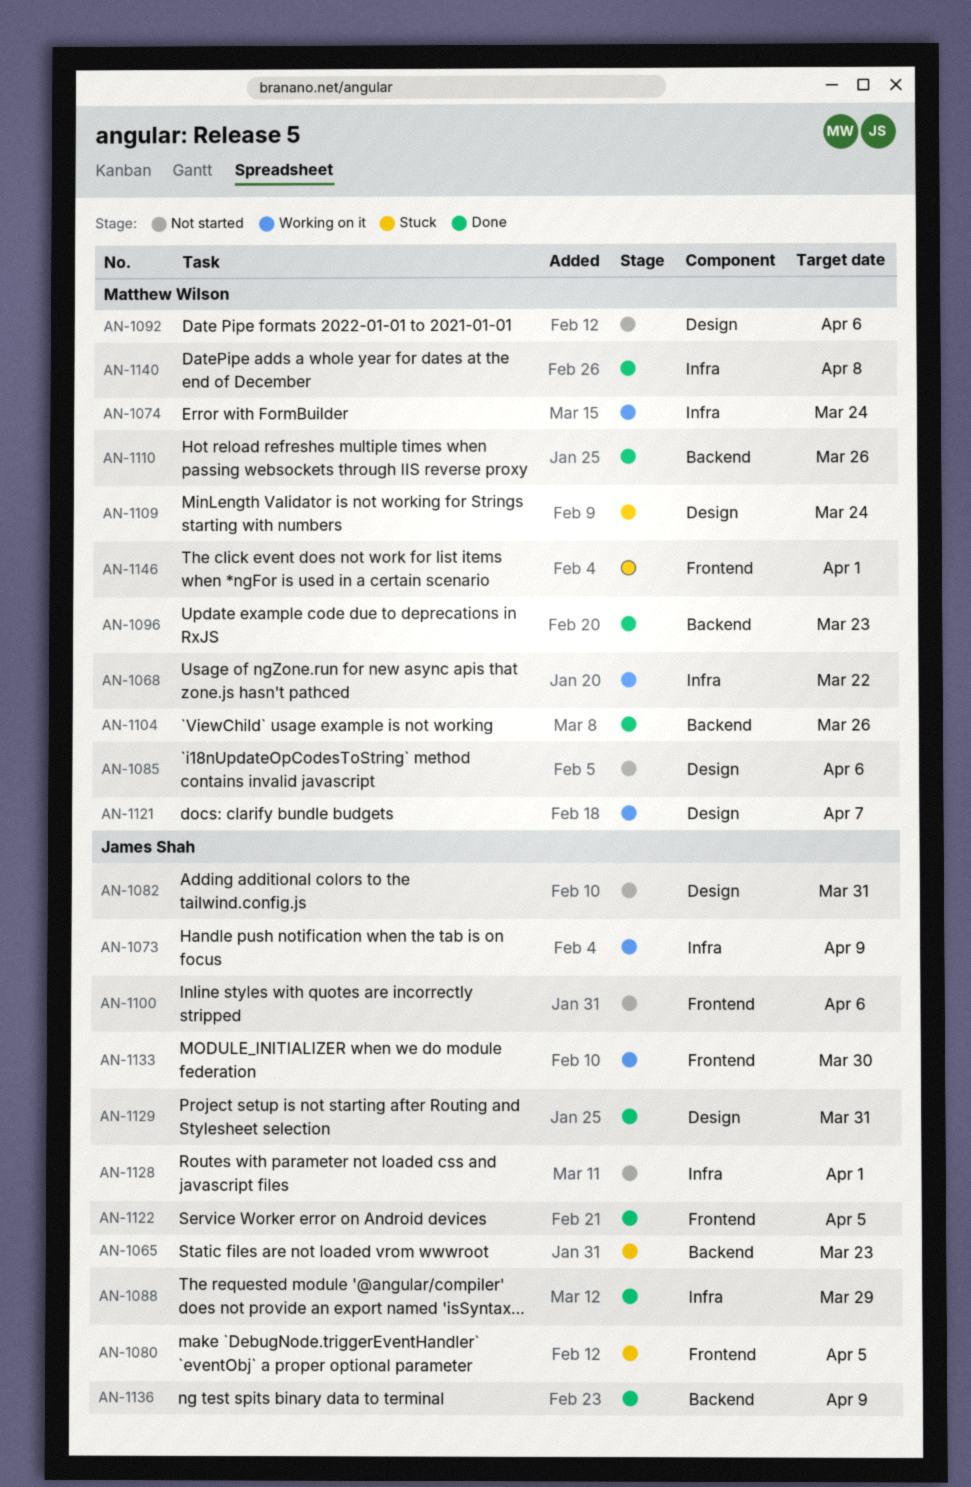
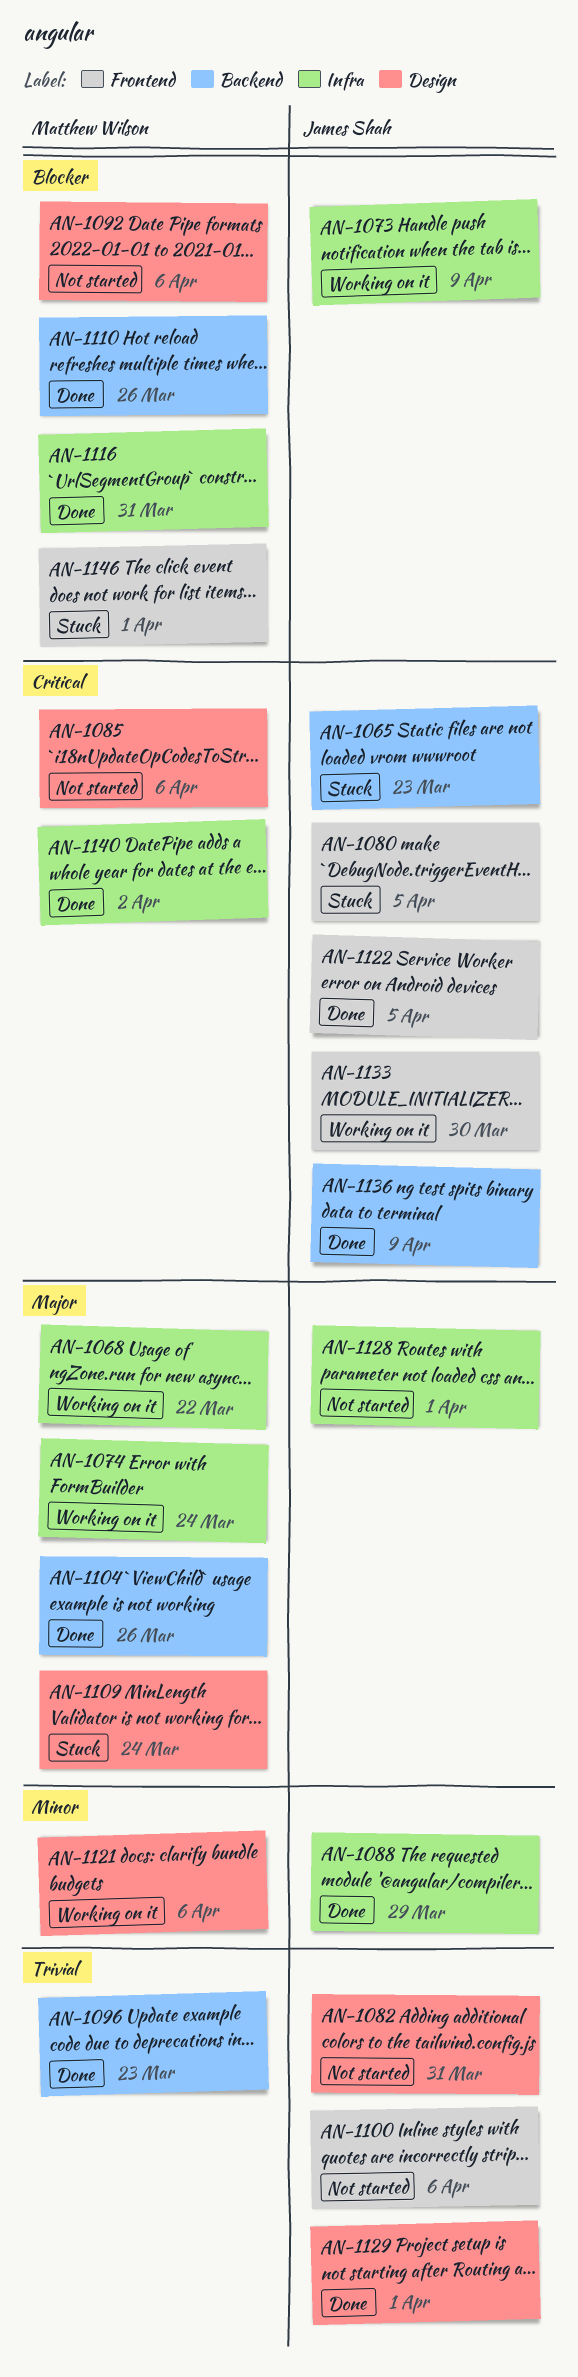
AN-1116: none -> present
AN-1121, due: Apr 7 -> Apr 6
AN-1129, due: Mar 31 -> Apr 1
AN-1140, due: Apr 8 -> Apr 2

